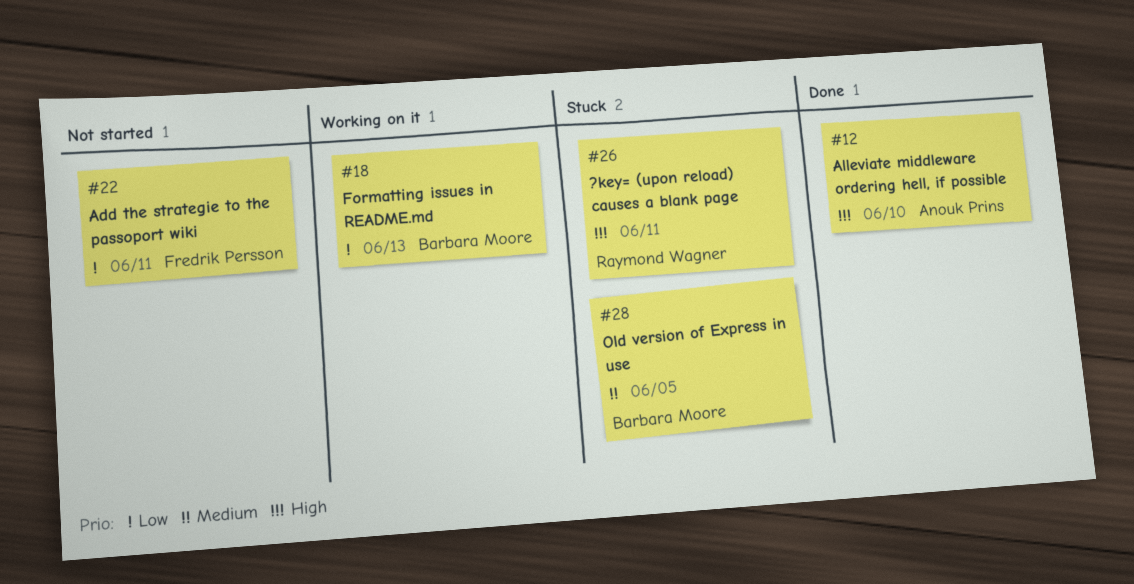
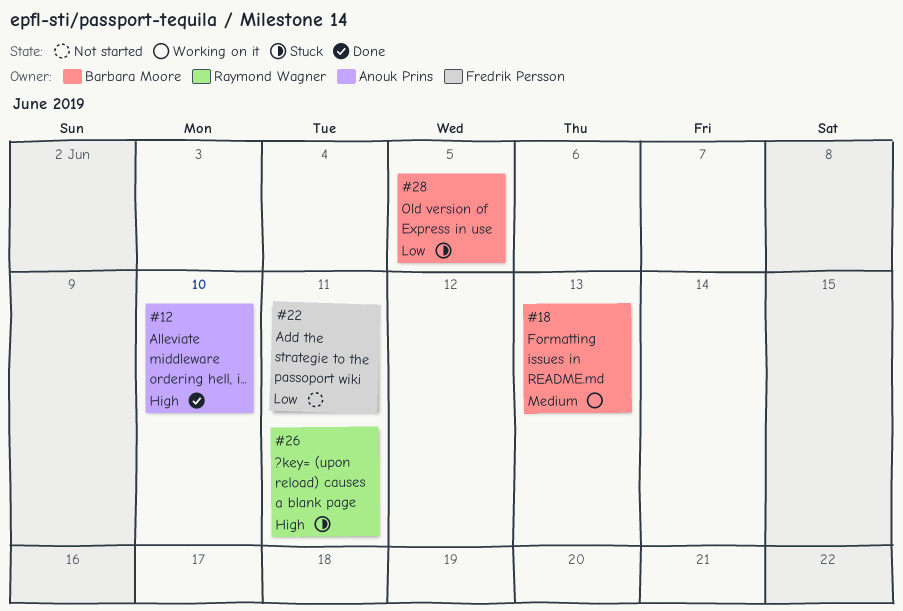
#18, priority: Low -> Medium
#28, priority: Medium -> Low

